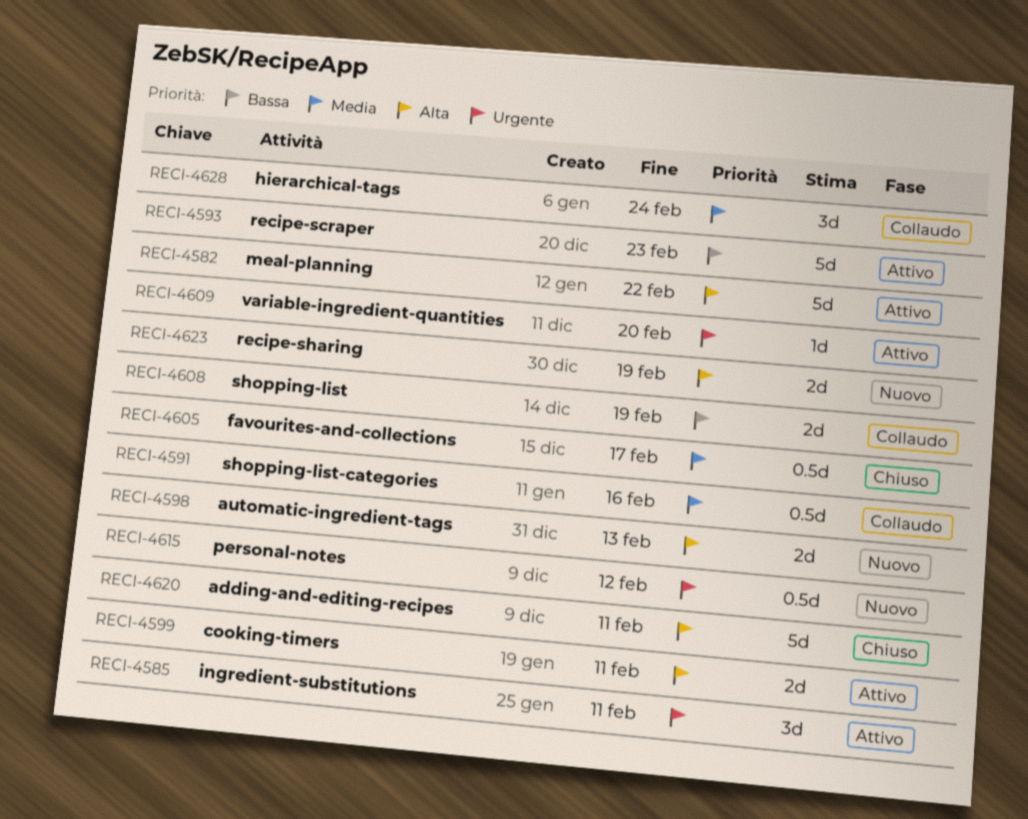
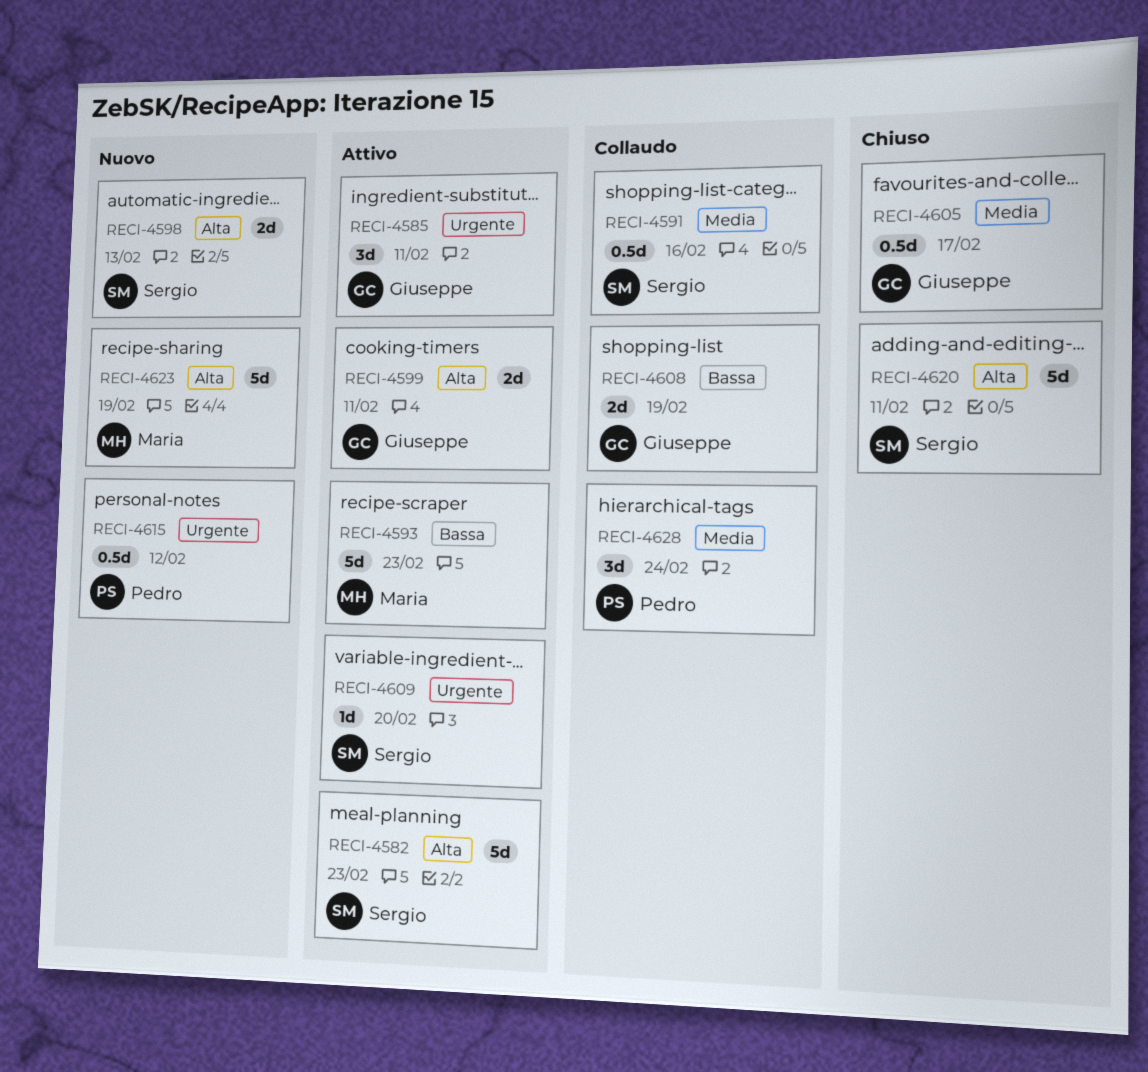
RECI-4582, due: Feb 22 -> Feb 23
RECI-4623, estimate: 2d -> 5d

